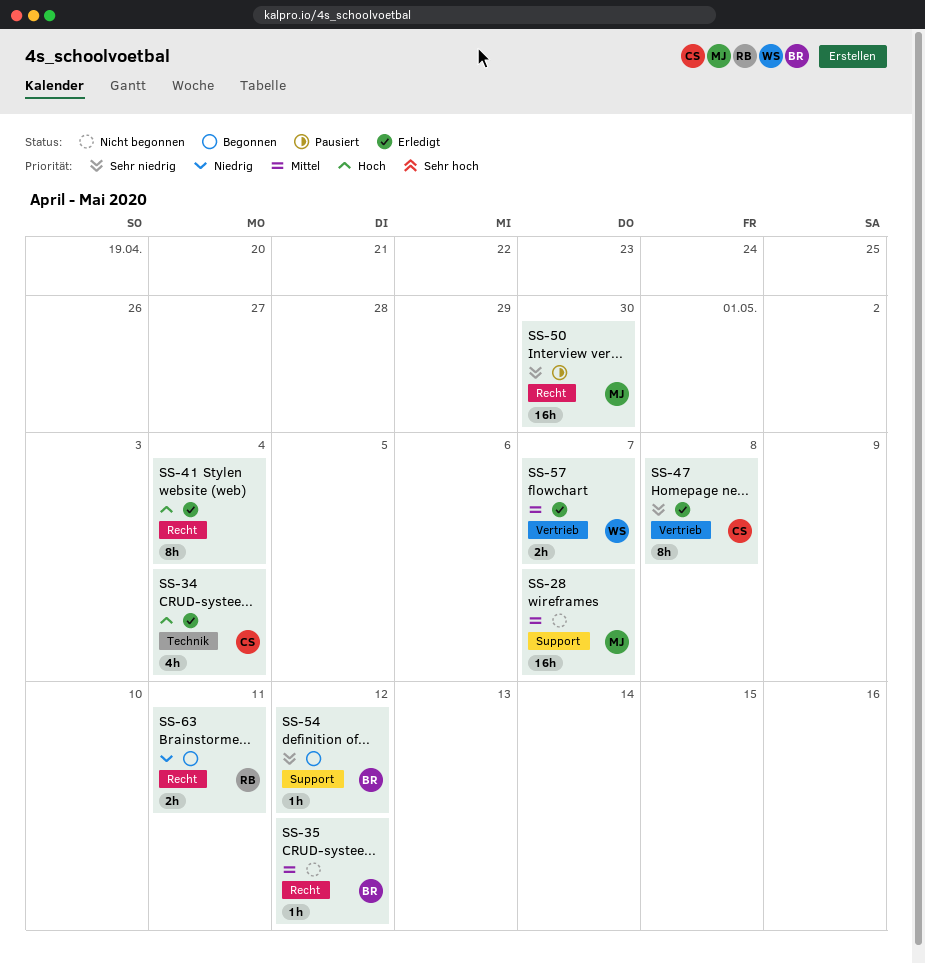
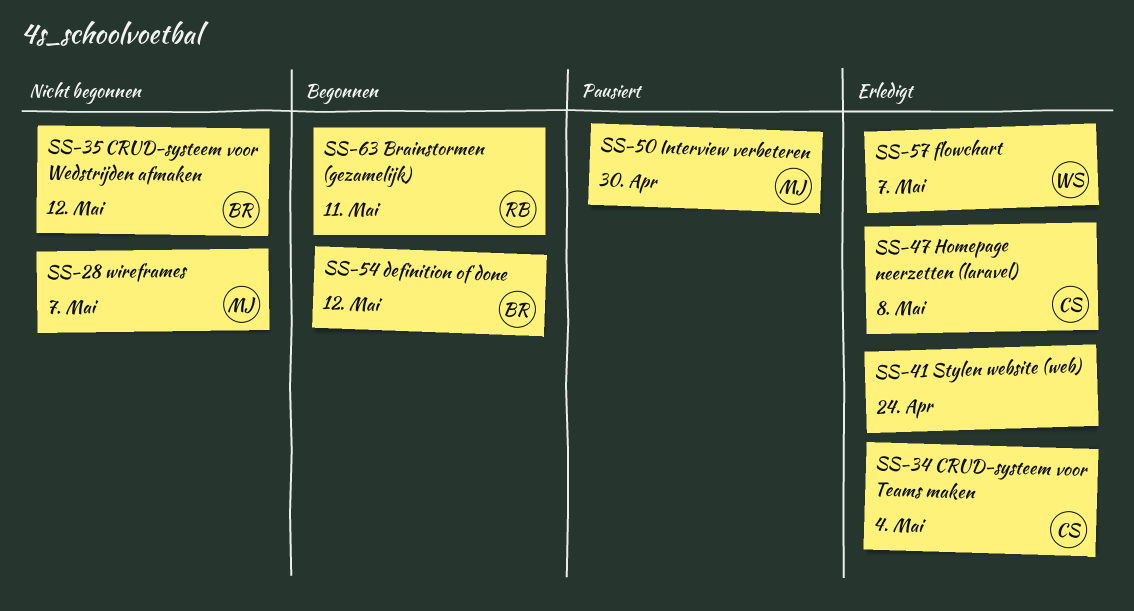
SS-41, due: May 4 -> Apr 24

